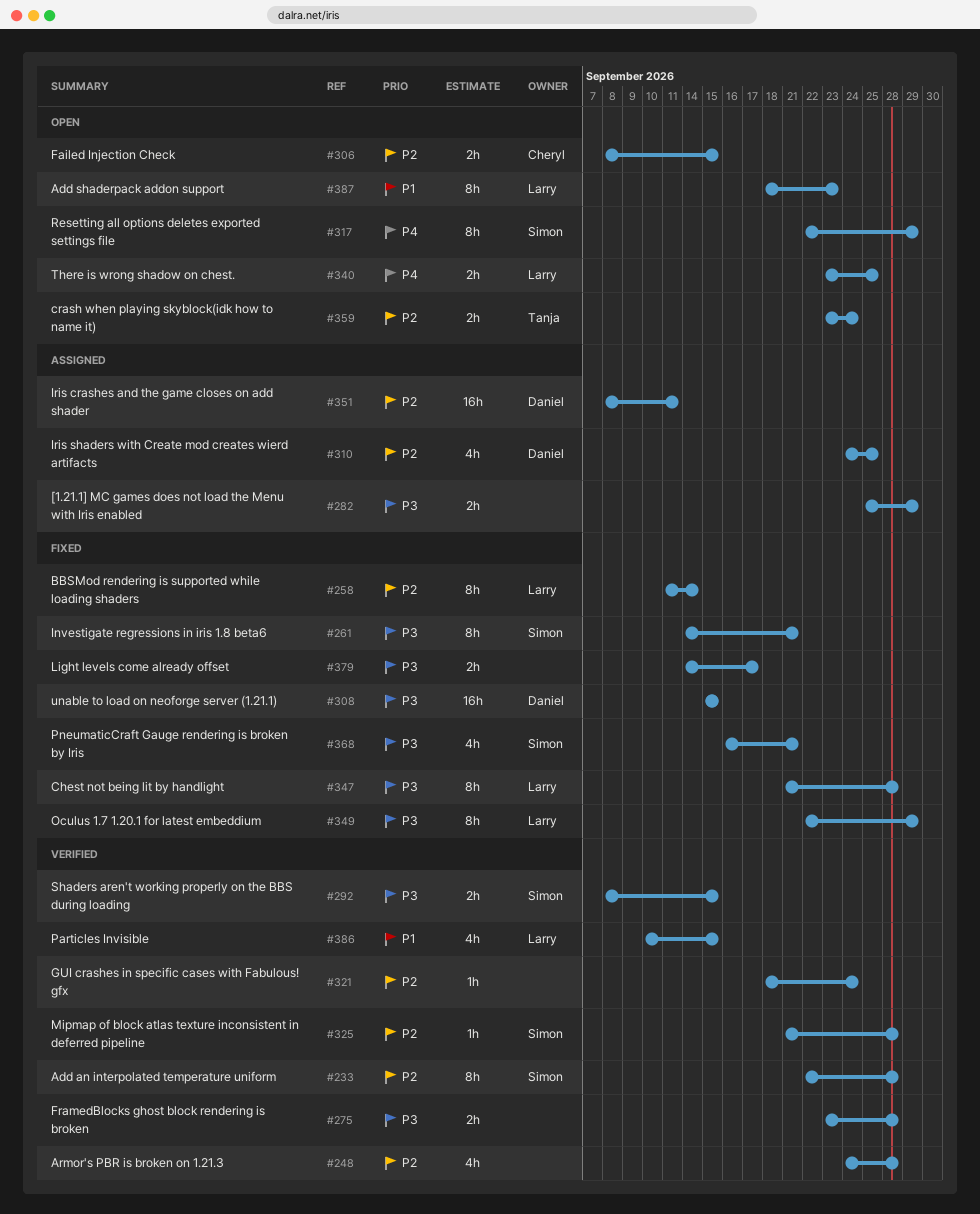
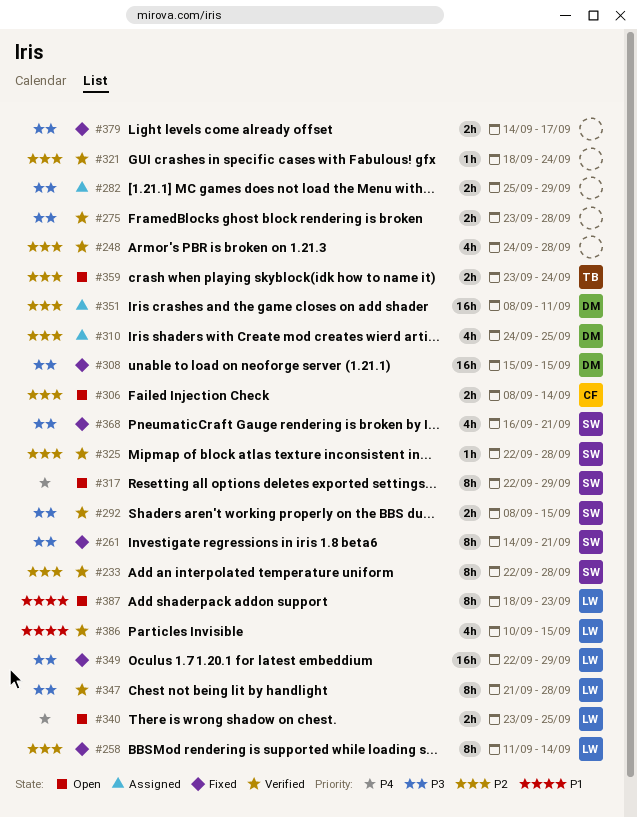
#306, due: Sep 15 -> Sep 14
#325, start: Sep 21 -> Sep 22
#347, status: Fixed -> Verified
#349, estimate: 8h -> 16h

